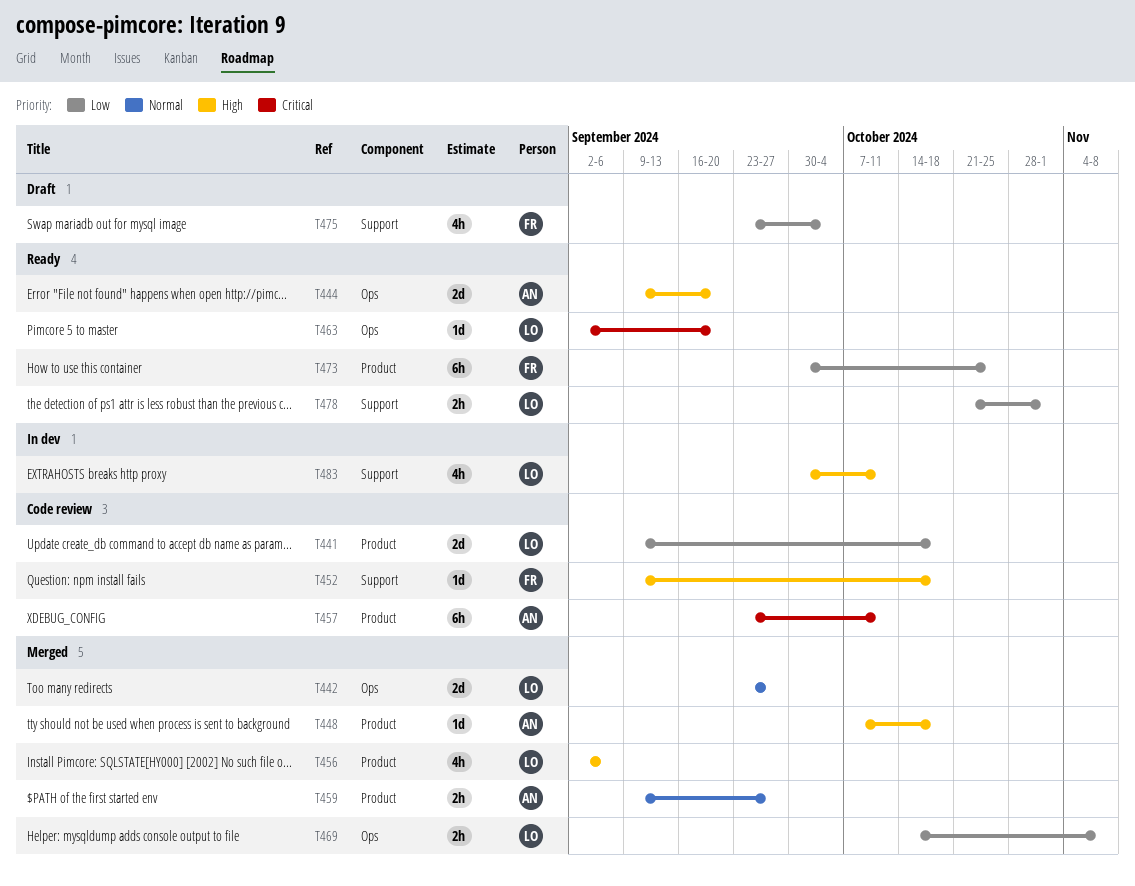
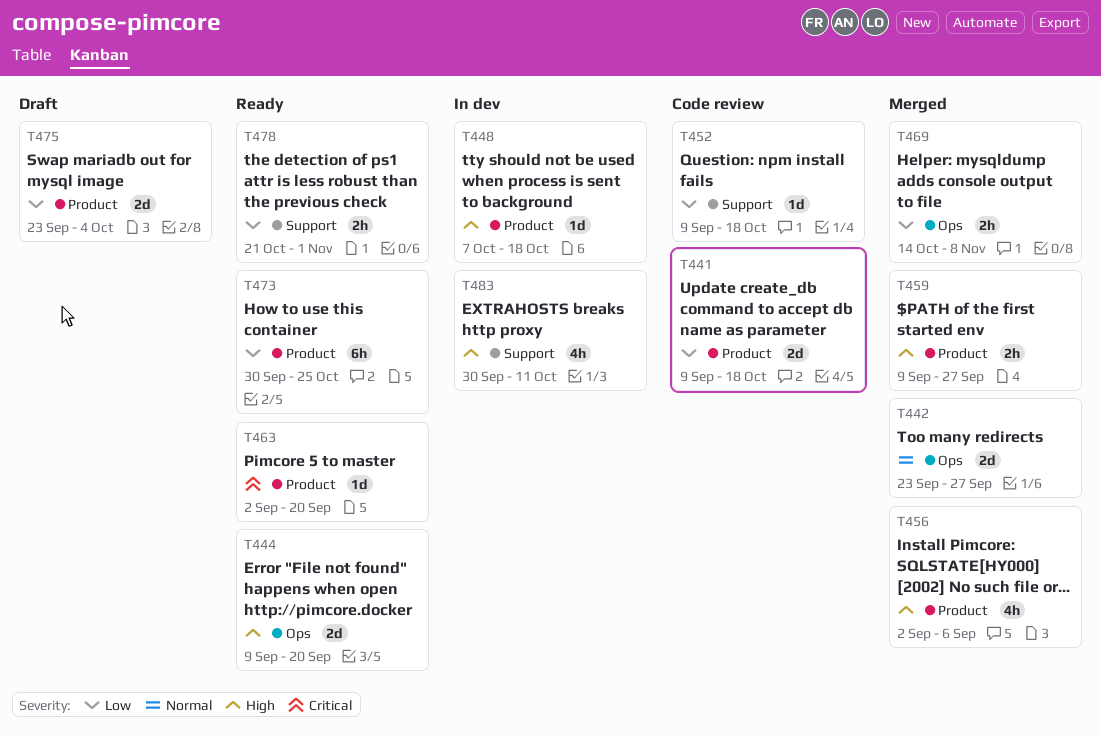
T448, status: Merged -> In dev
T452, priority: High -> Low
T457: present -> none
T459, priority: Normal -> High
T463, label: Ops -> Product
T475, label: Support -> Product
T475, estimate: 4h -> 2d

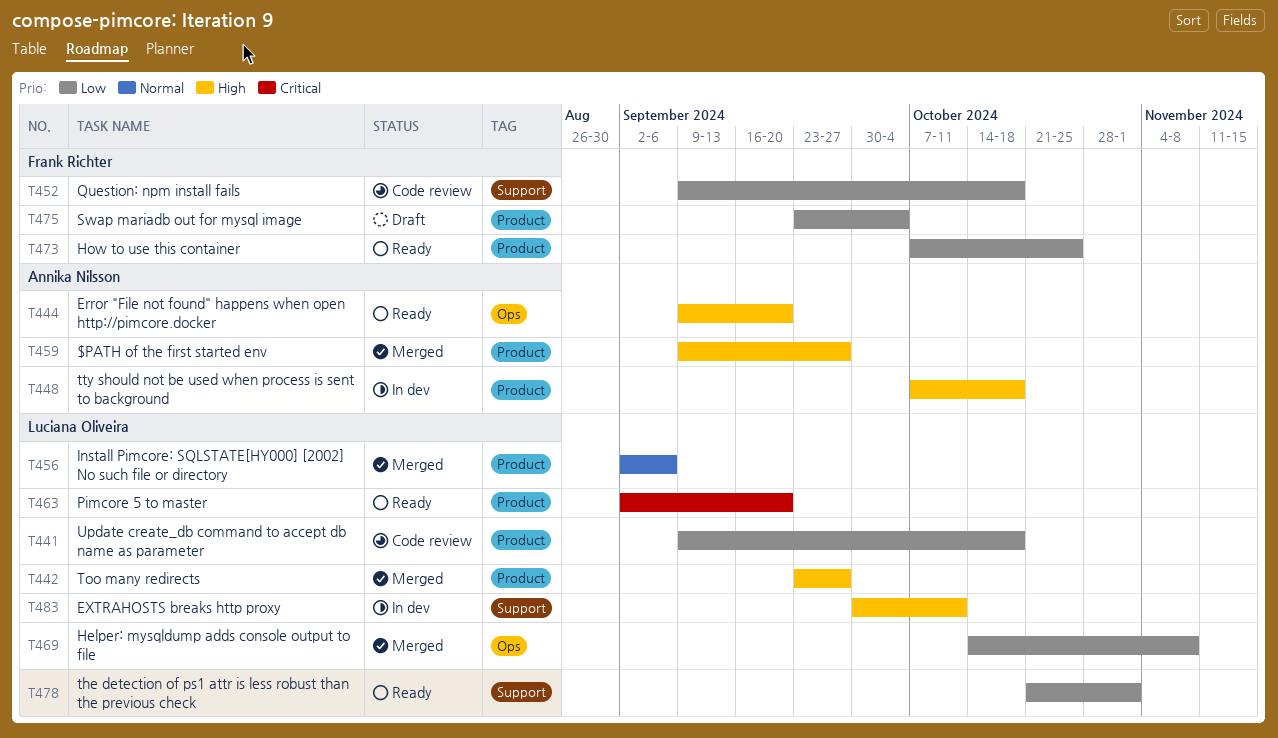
T442, priority: Normal -> High
T442, label: Ops -> Product
T456, priority: High -> Normal
T473, start: Sep 30 -> Oct 7

